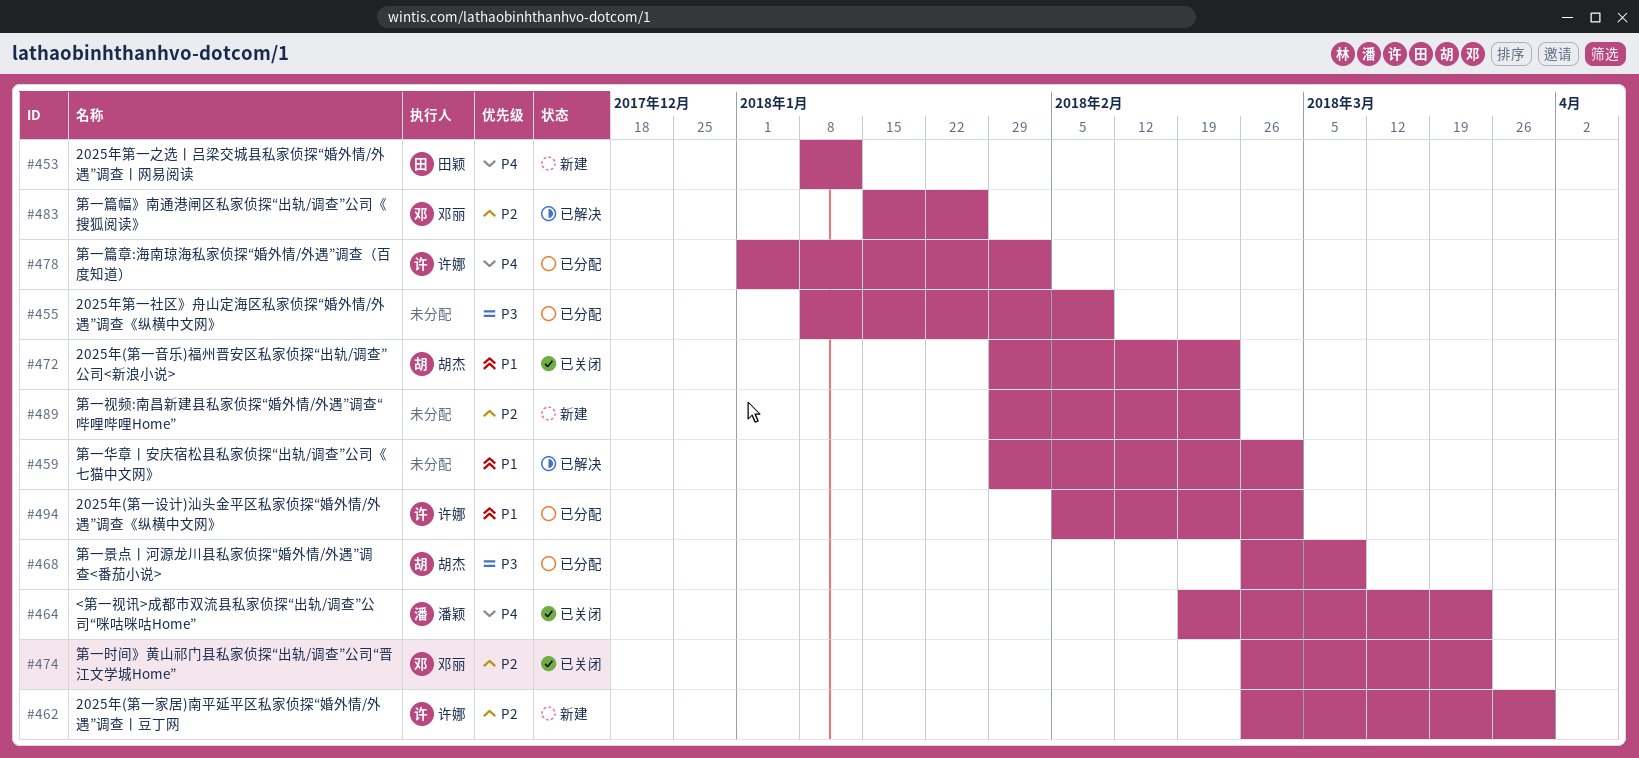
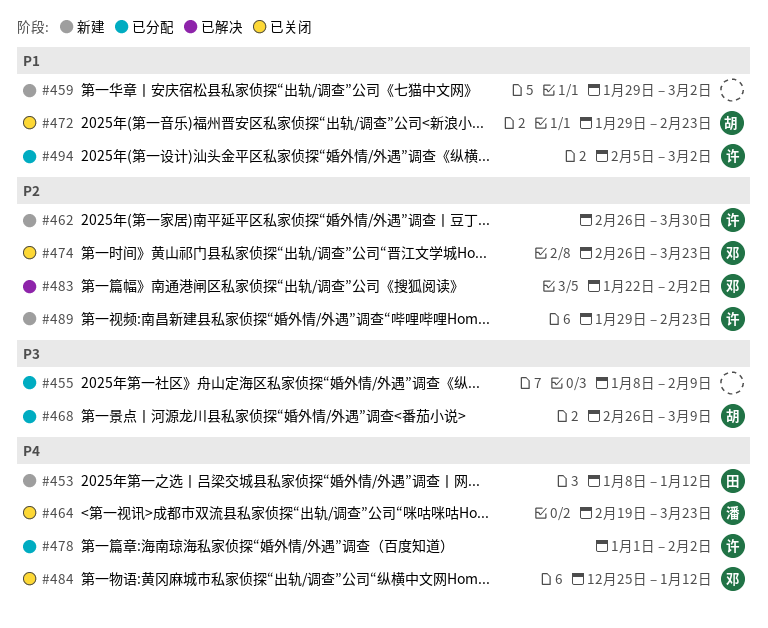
#459, status: 已解决 -> 新建
#483, start: Jan 15 -> Jan 22
#483, due: Jan 26 -> Feb 2
#484: none -> present
#489, owner: none -> 许娜

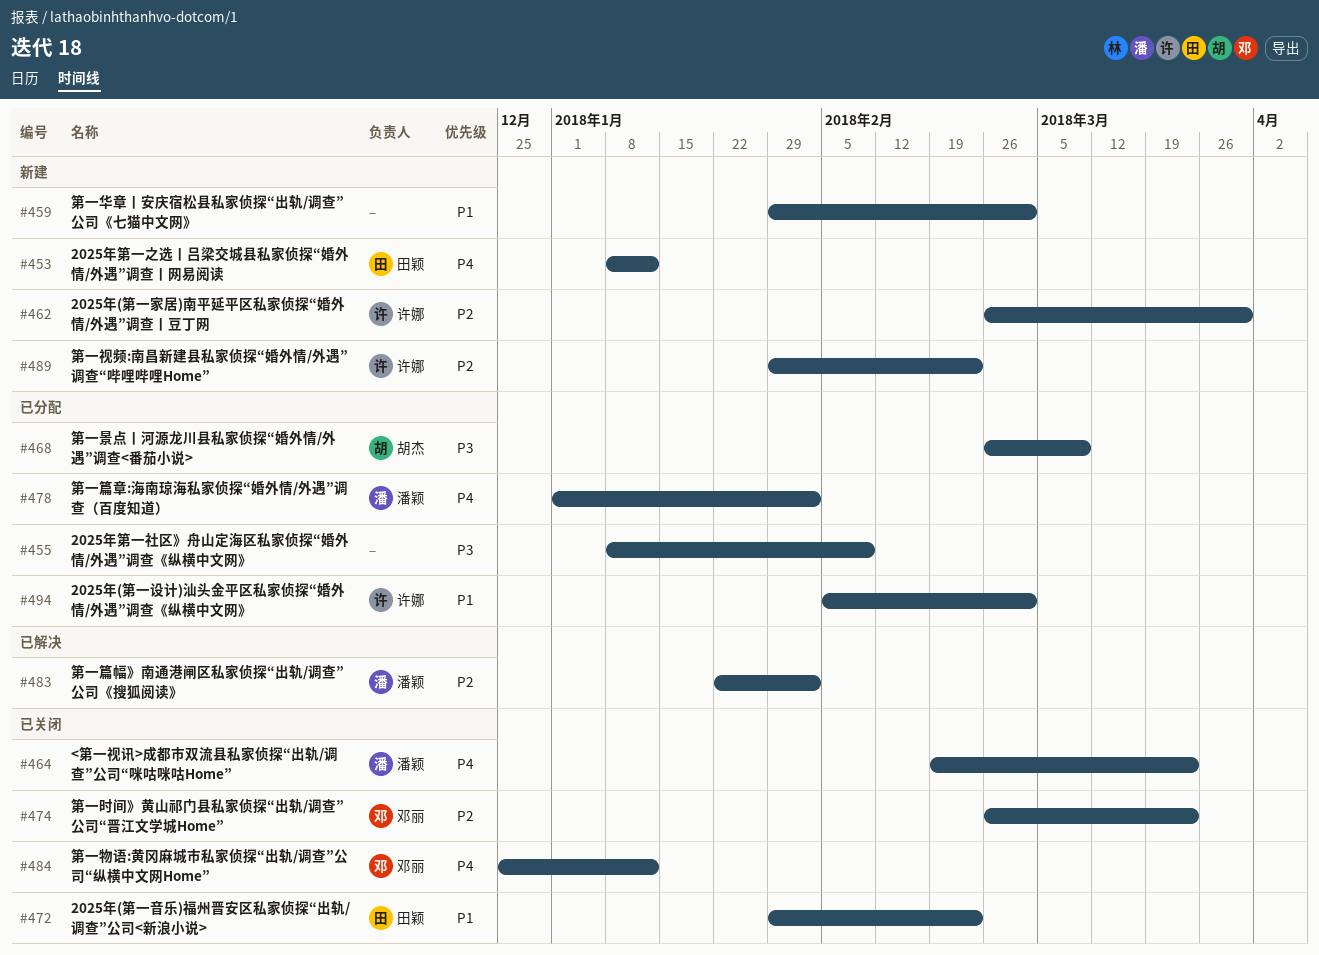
#472, owner: 胡杰 -> 田颖
#478, owner: 许娜 -> 潘颖
#483, owner: 邓丽 -> 潘颖

